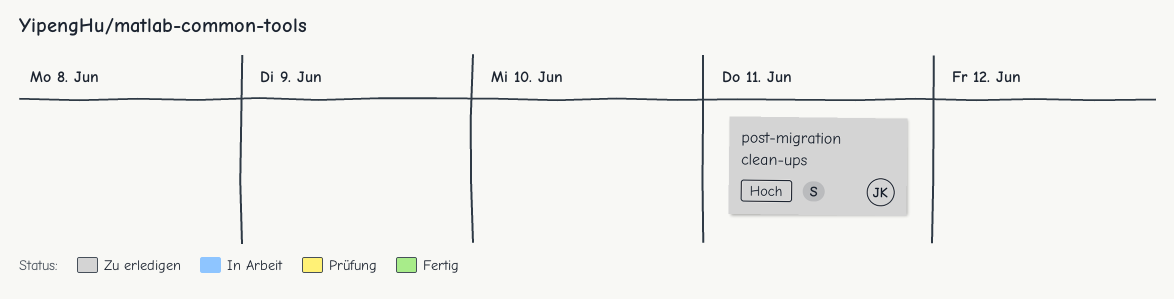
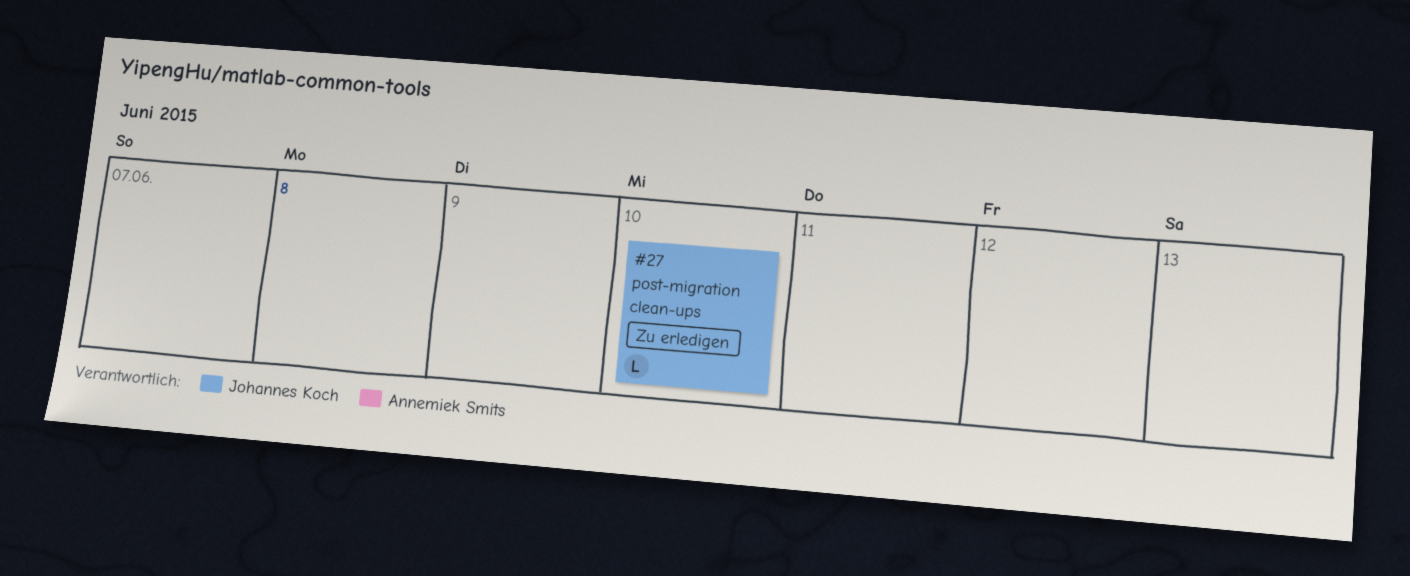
post-migration clean-ups, estimate: S -> L
post-migration clean-ups, due: Jun 11 -> Jun 10

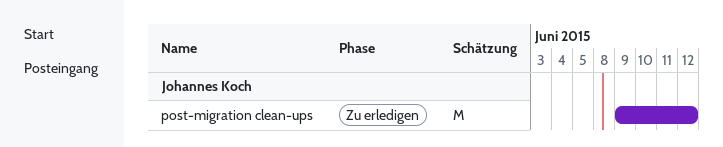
post-migration clean-ups, estimate: L -> M
post-migration clean-ups, due: Jun 10 -> Jun 12

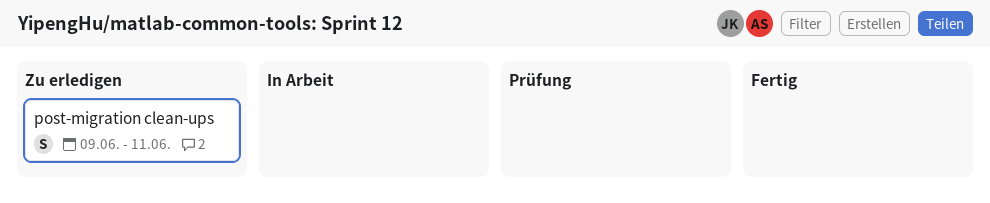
post-migration clean-ups, estimate: M -> S
post-migration clean-ups, due: Jun 12 -> Jun 11

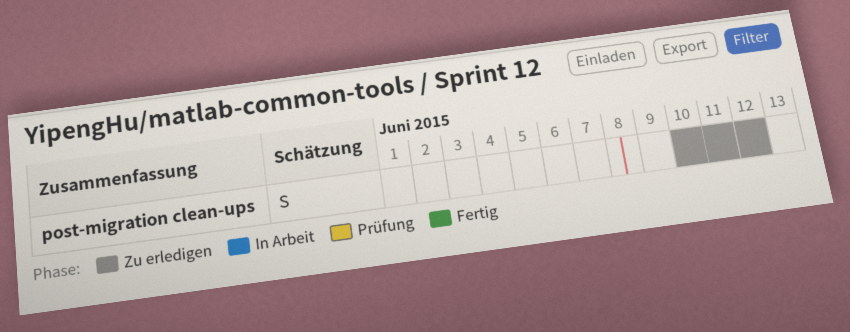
post-migration clean-ups, start: Jun 9 -> Jun 10
post-migration clean-ups, due: Jun 11 -> Jun 12

